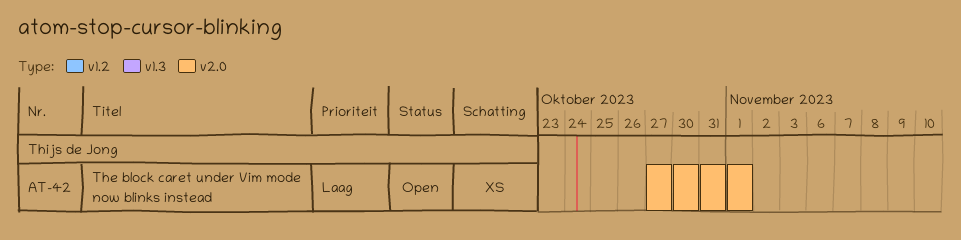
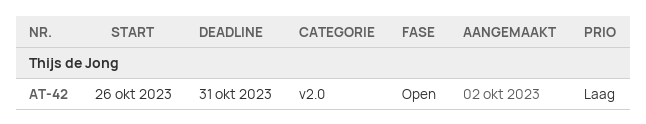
AT-42, start: Oct 27 -> Oct 26
AT-42, due: Nov 1 -> Oct 31

